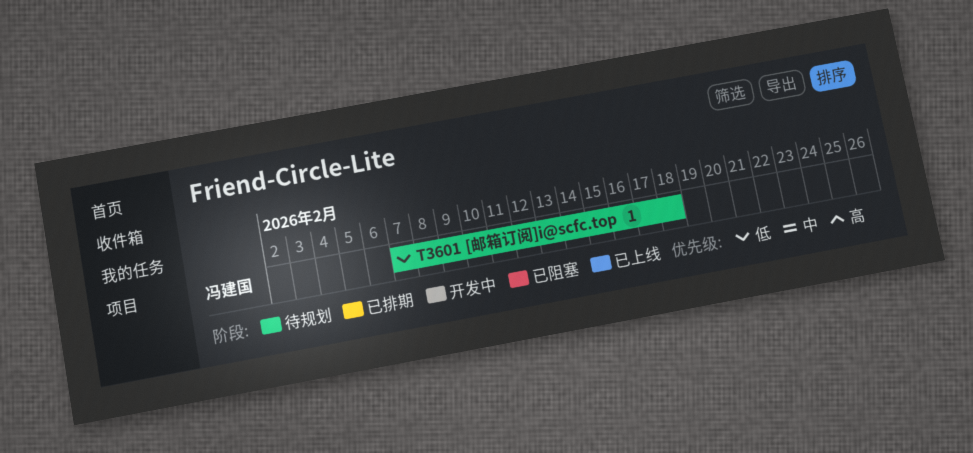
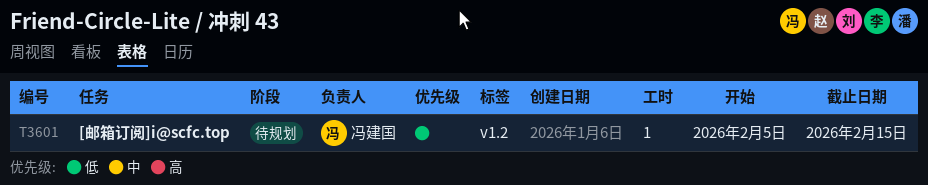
T3601, start: Feb 7 -> Feb 5
T3601, due: Feb 18 -> Feb 15

